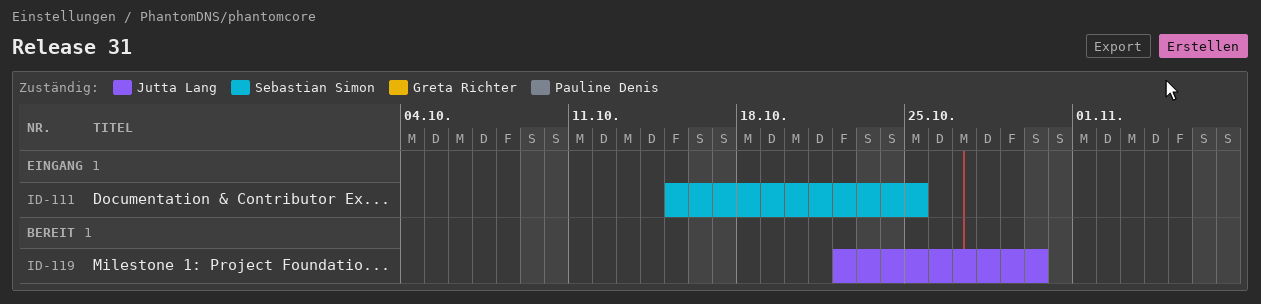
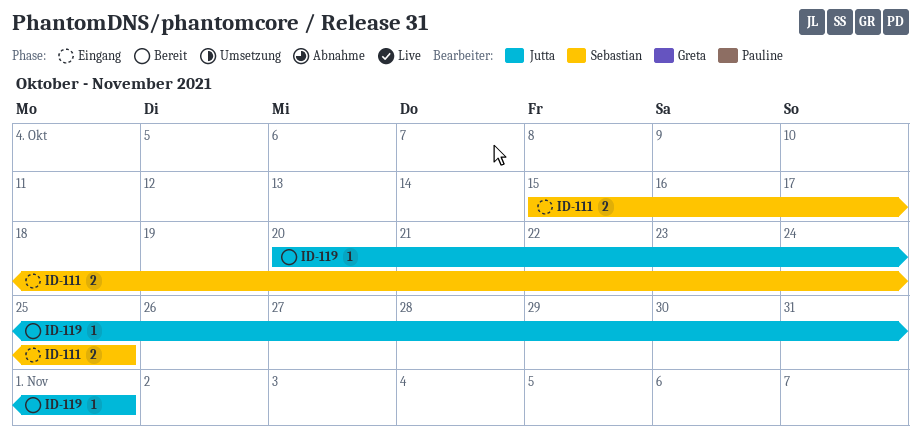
ID-119, start: Oct 22 -> Oct 20
ID-119, due: Oct 30 -> Nov 1

